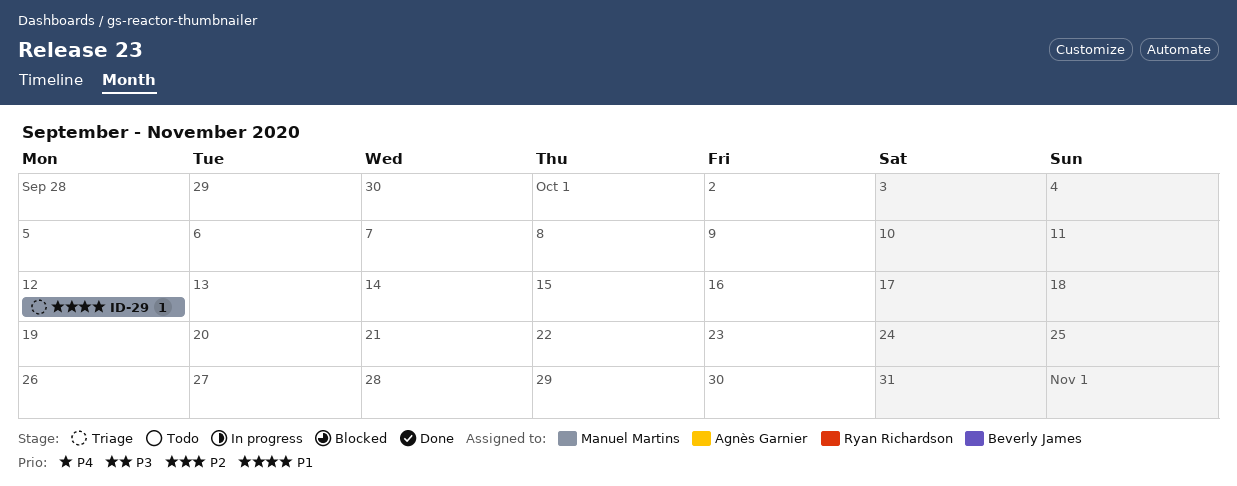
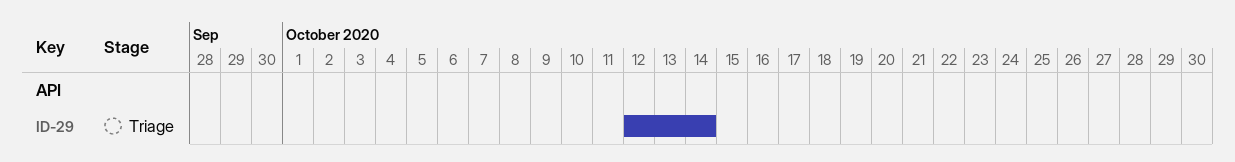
ID-29, due: Oct 12 -> Oct 14

